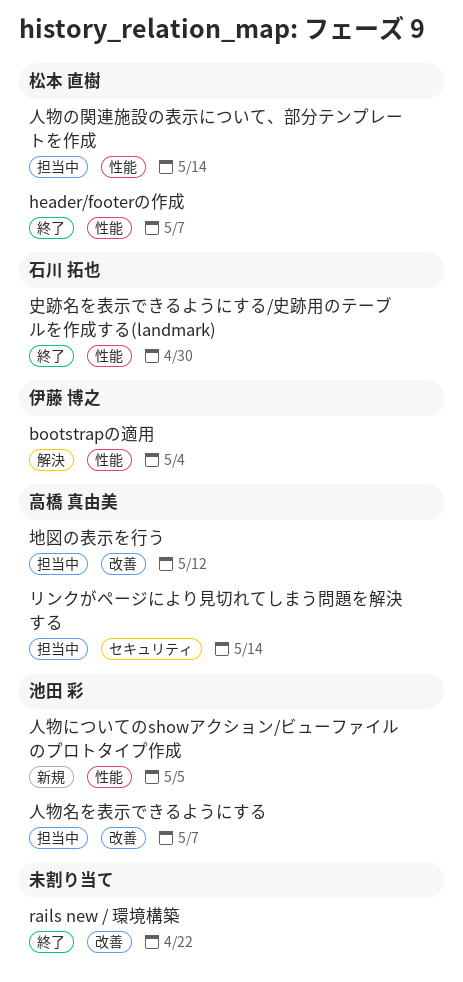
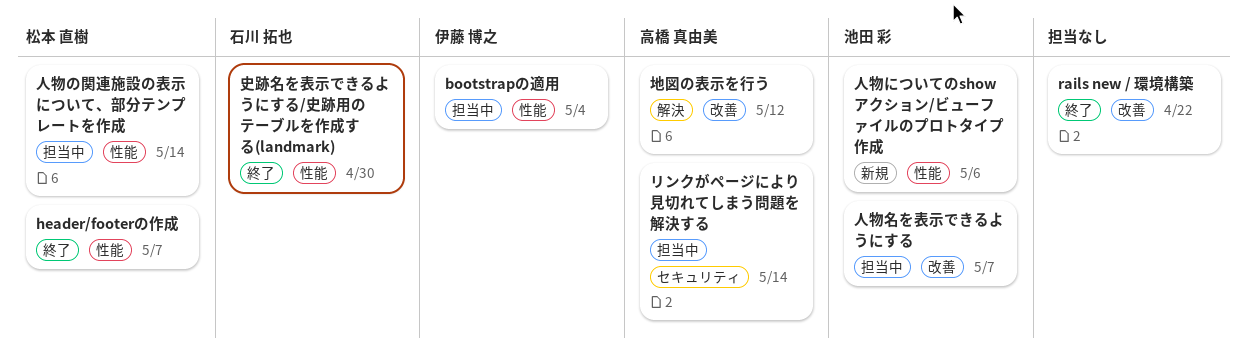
bootstrapの適用, status: 解決 -> 担当中
人物についてのshowアクション/ビューファイルのプロトタイプ作成, due: May 5 -> May 6
地図の表示を行う, status: 担当中 -> 解決

